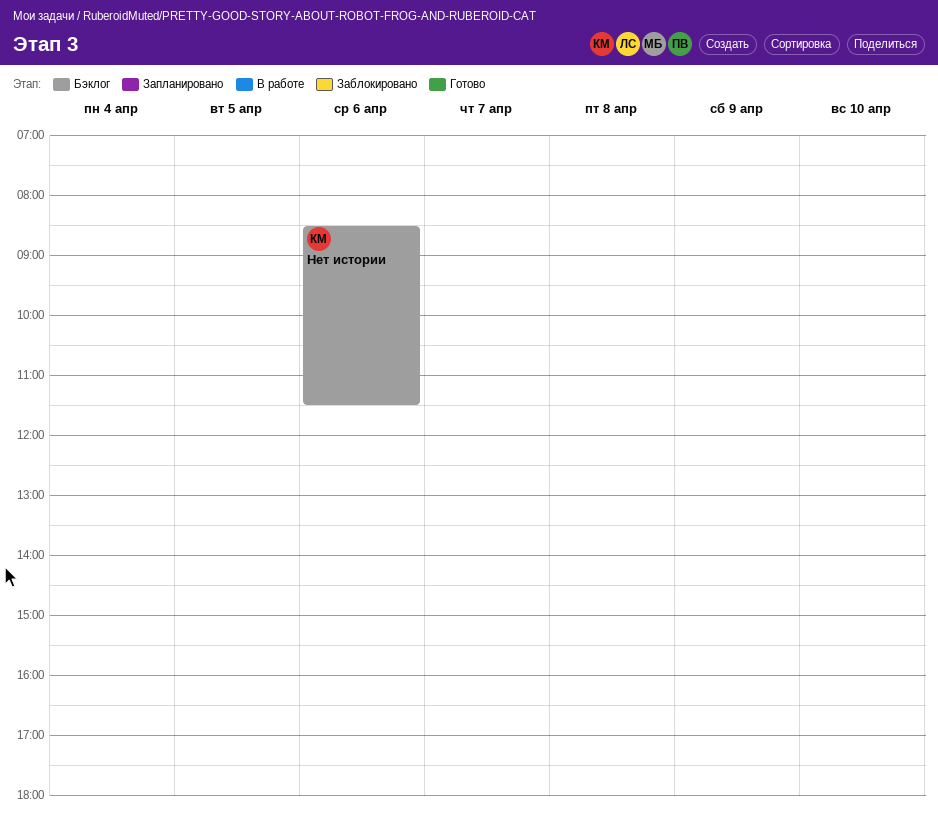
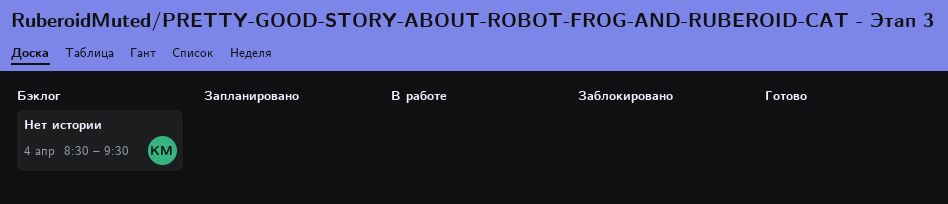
Нет истории, day: Apr 6 -> Apr 4
Нет истории, ends: 11:30 -> 09:30

